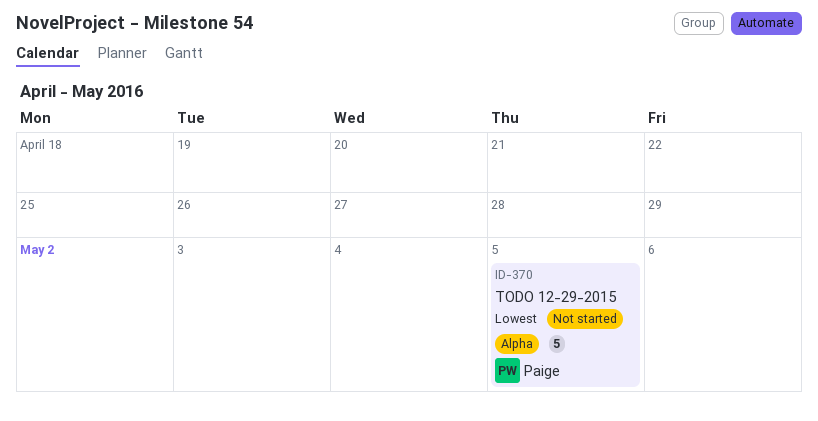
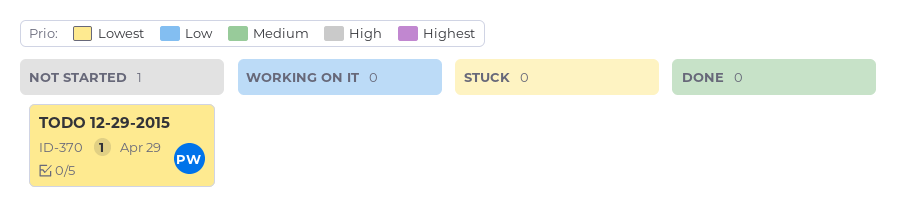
ID-370, estimate: 5 -> 1
ID-370, due: May 5 -> Apr 29

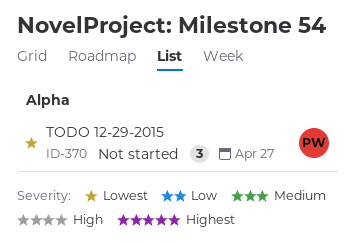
ID-370, estimate: 1 -> 3
ID-370, due: Apr 29 -> Apr 27

